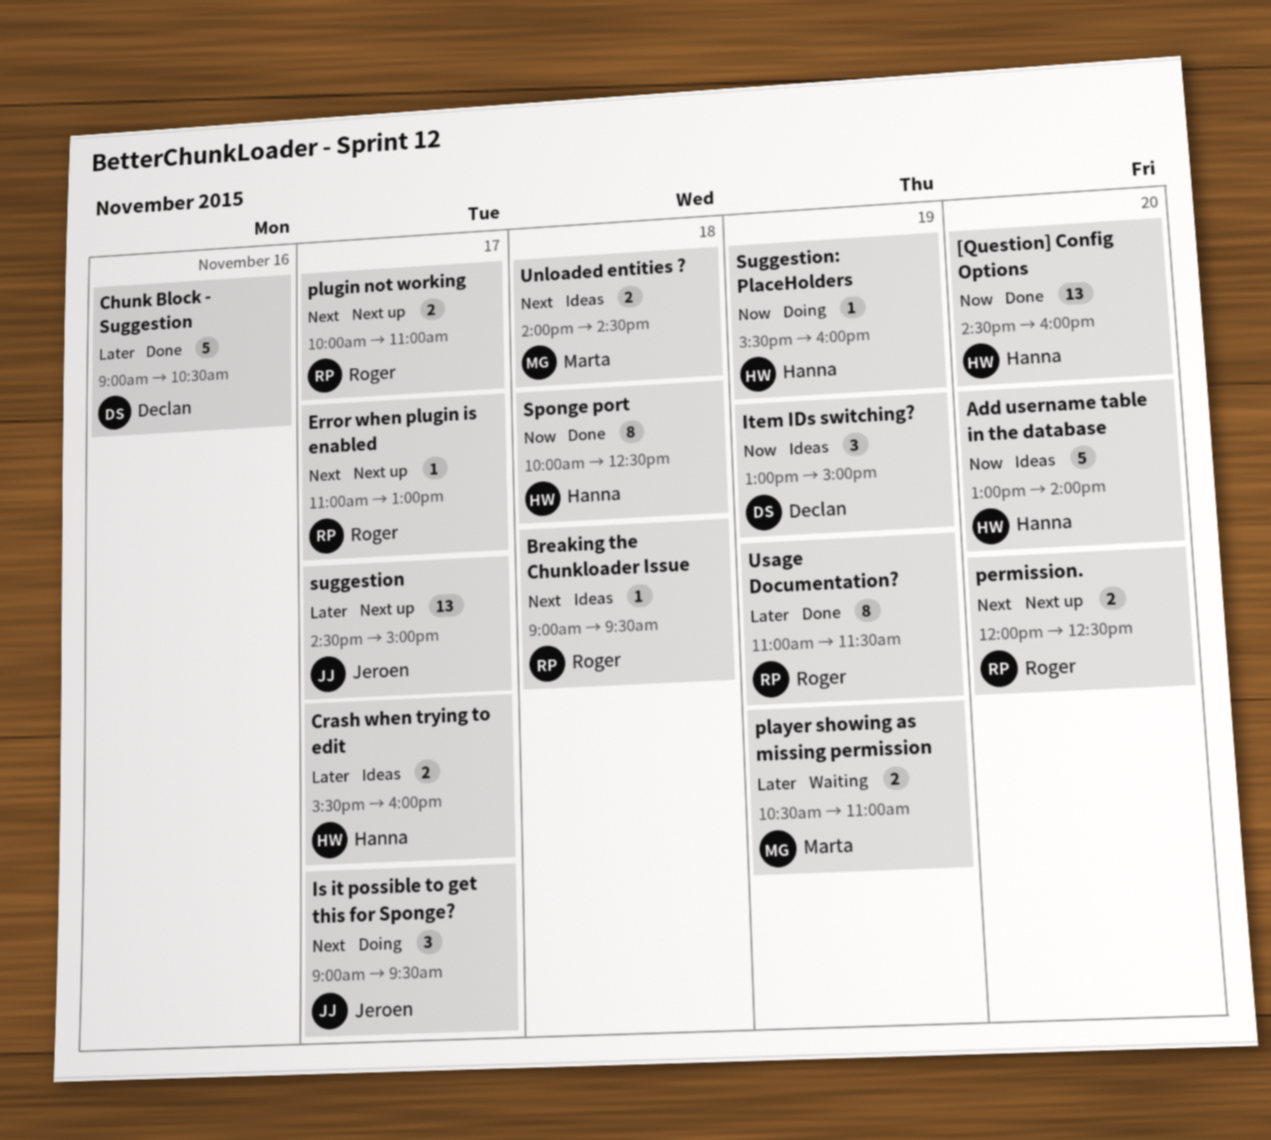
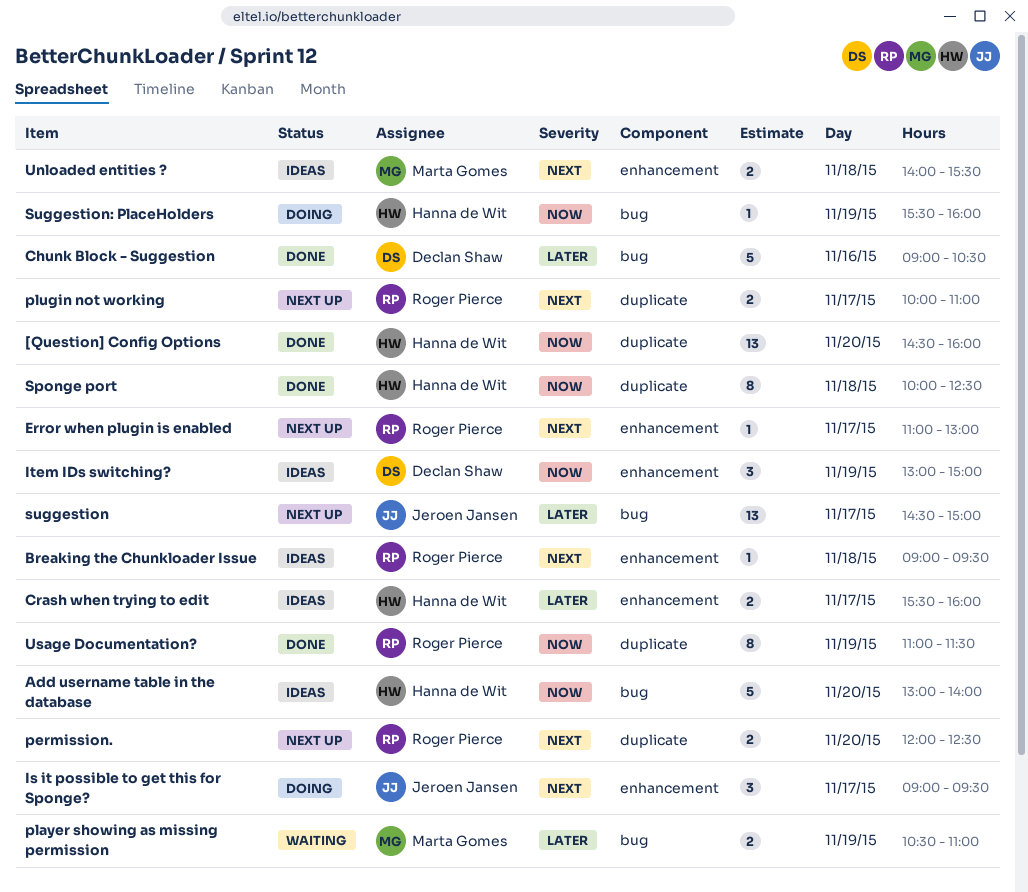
Unloaded entities ?, ends: 14:30 -> 15:30
Usage Documentation?, priority: Later -> Now

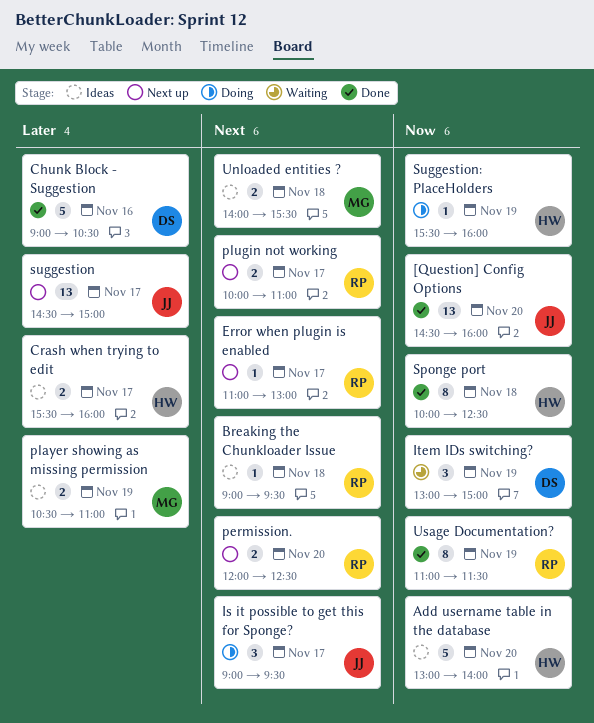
[Question] Config Options, owner: Hanna de Wit -> Jeroen Jansen
Item IDs switching?, status: Ideas -> Waiting
player showing as missing permission, status: Waiting -> Ideas

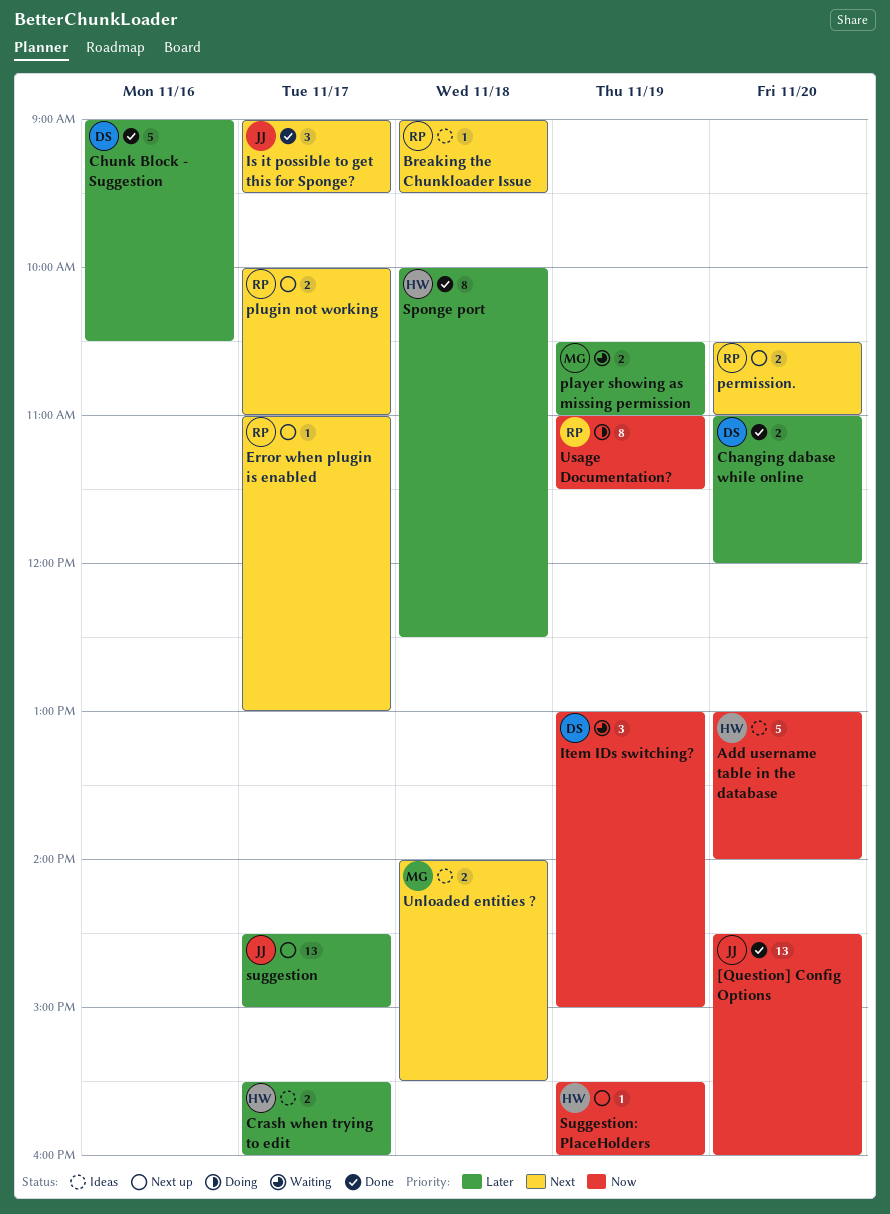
Changing dabase while online: none -> present
Is it possible to get this for Sponge?, status: Doing -> Done
permission., begins: 12:00 -> 10:30
permission., ends: 12:30 -> 11:00
player showing as missing permission, status: Ideas -> Waiting
Sponge port, priority: Now -> Later
Suggestion: PlaceHolders, status: Doing -> Next up
Usage Documentation?, status: Done -> Doing

